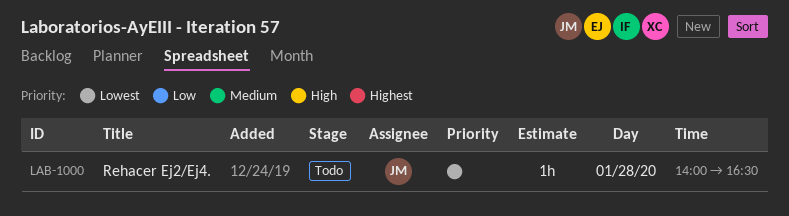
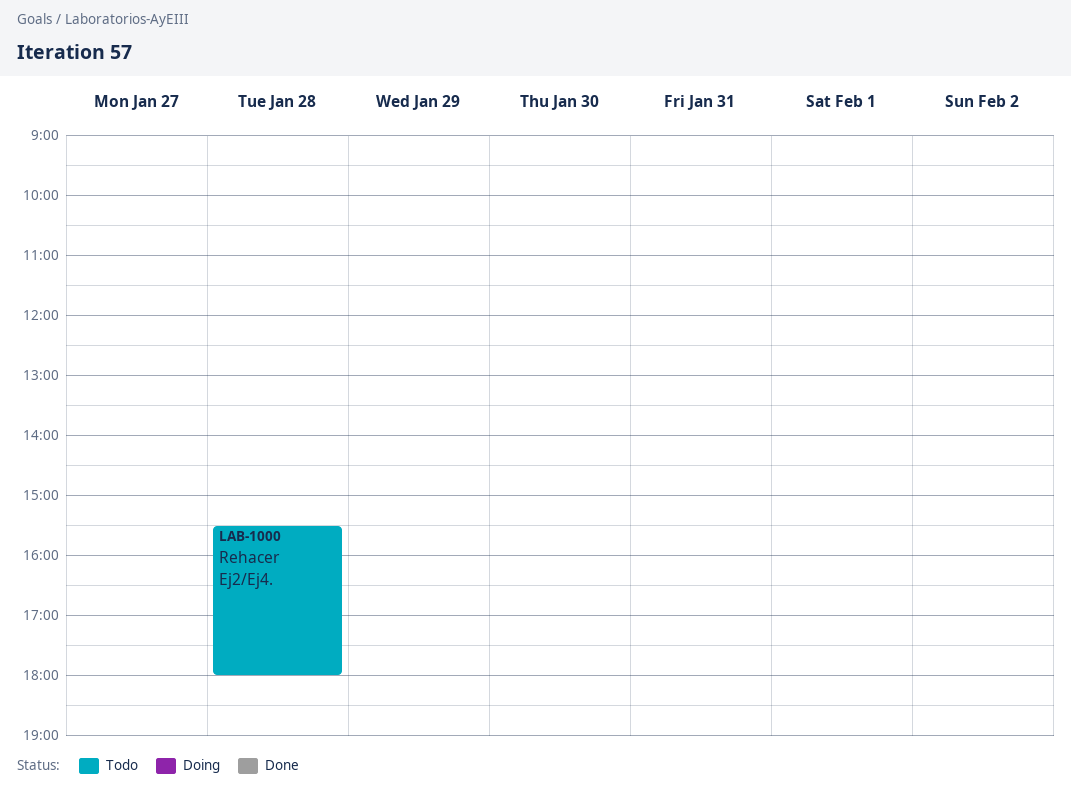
LAB-1000, begins: 14:00 -> 15:30
LAB-1000, ends: 16:30 -> 18:00

